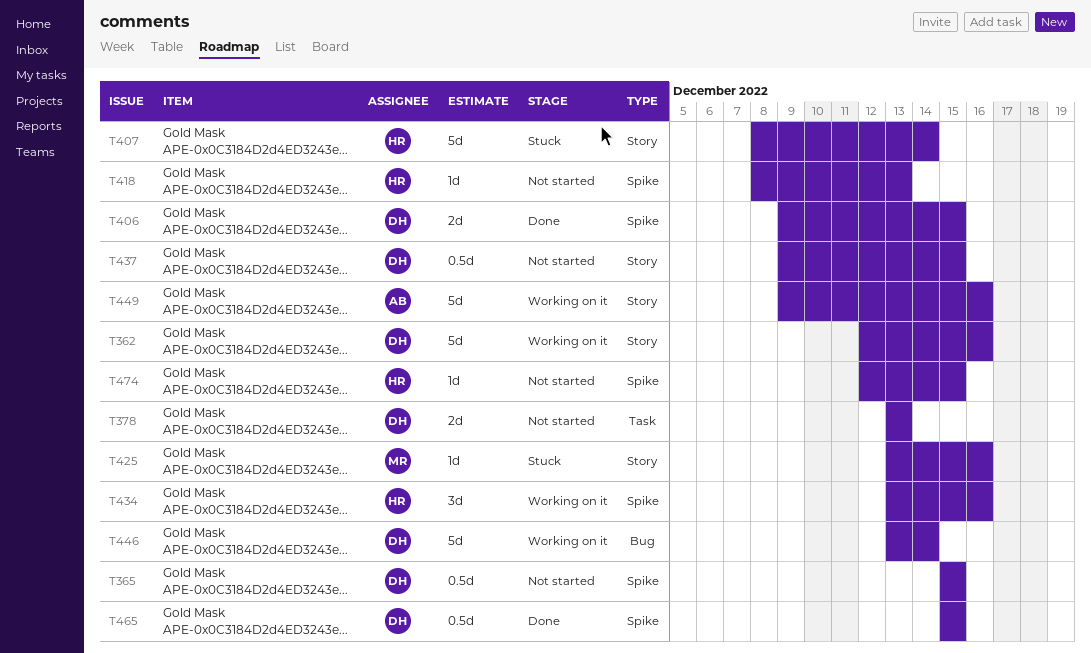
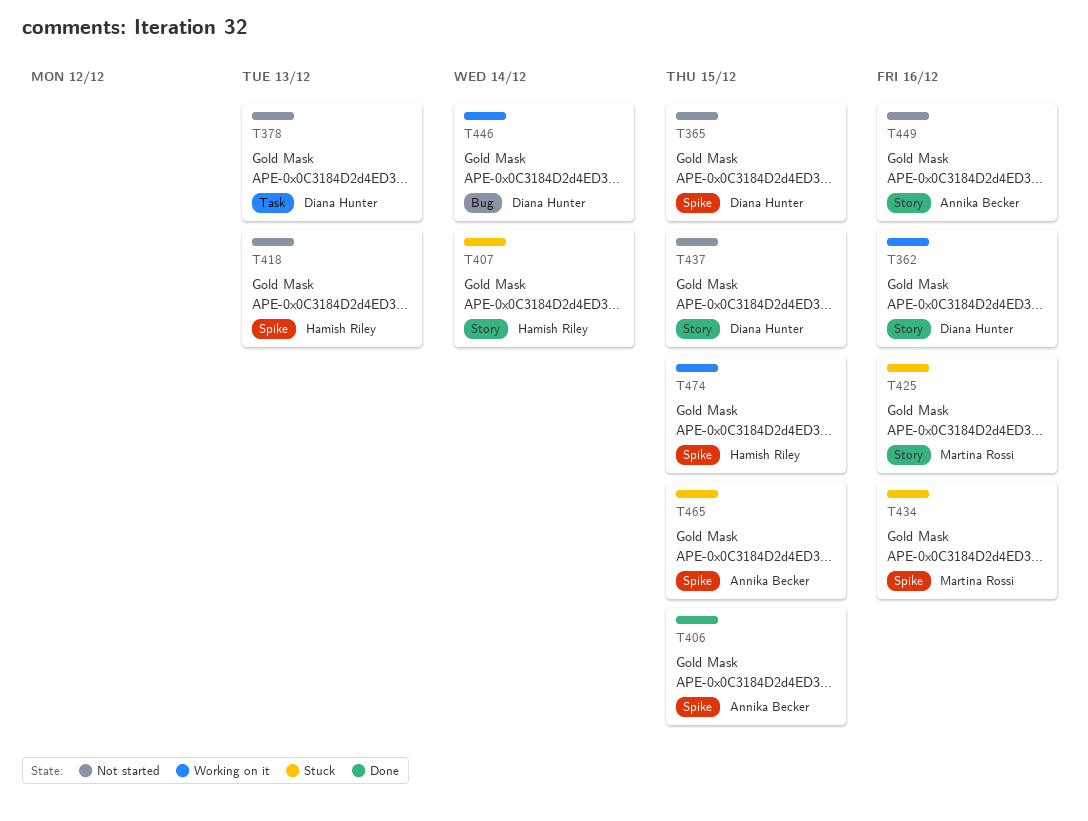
T406, owner: Diana Hunter -> Annika Becker
T434, status: Working on it -> Stuck
T434, owner: Hamish Riley -> Martina Rossi
T449, status: Working on it -> Not started
T465, status: Done -> Stuck
T465, owner: Diana Hunter -> Annika Becker
T474, status: Not started -> Working on it

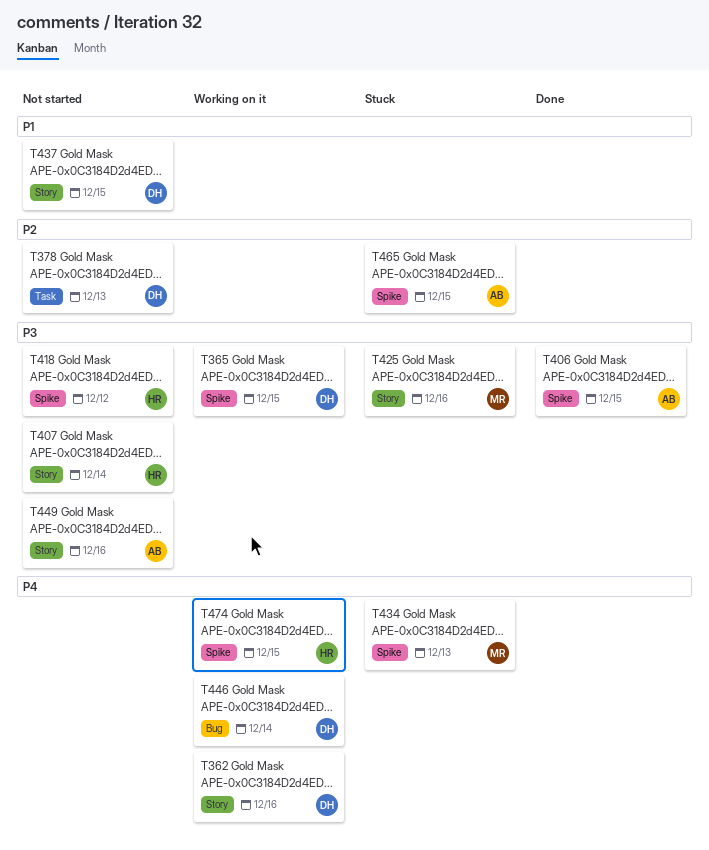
T365, status: Not started -> Working on it
T407, status: Stuck -> Not started
T418, due: Dec 13 -> Dec 12
T434, due: Dec 16 -> Dec 13

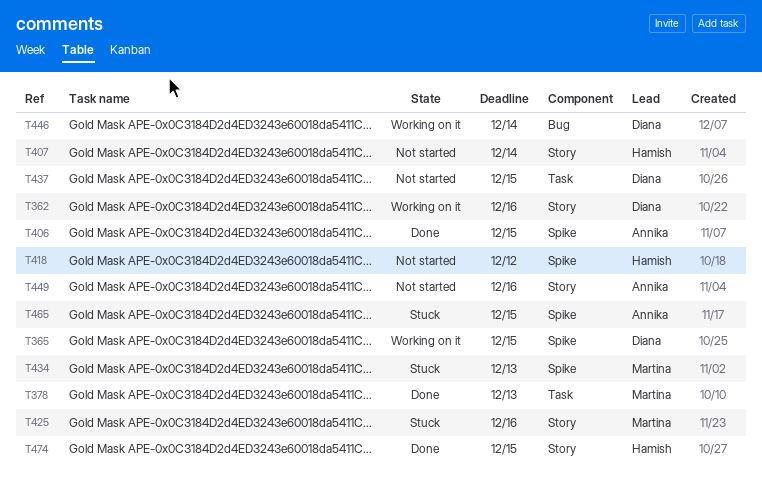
T378, status: Not started -> Done
T378, owner: Diana -> Martina
T437, label: Story -> Task
T474, status: Working on it -> Done
T474, label: Spike -> Story

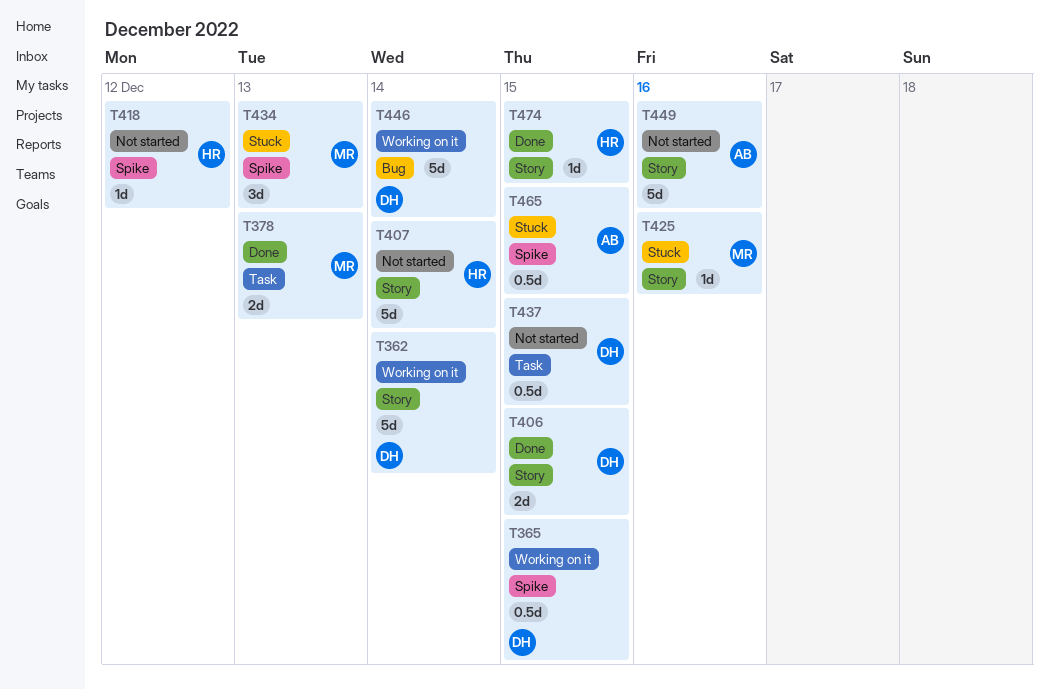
T362, due: Dec 16 -> Dec 14
T406, owner: Annika -> Diana
T406, label: Spike -> Story

